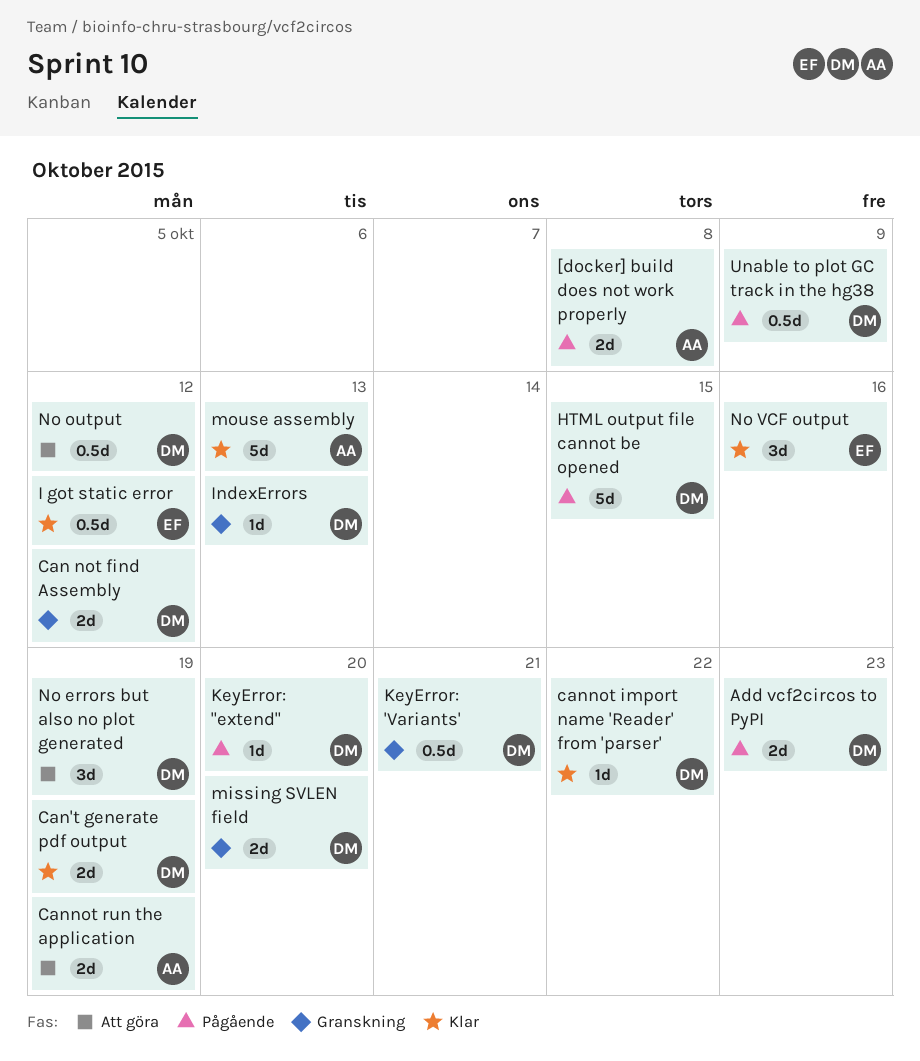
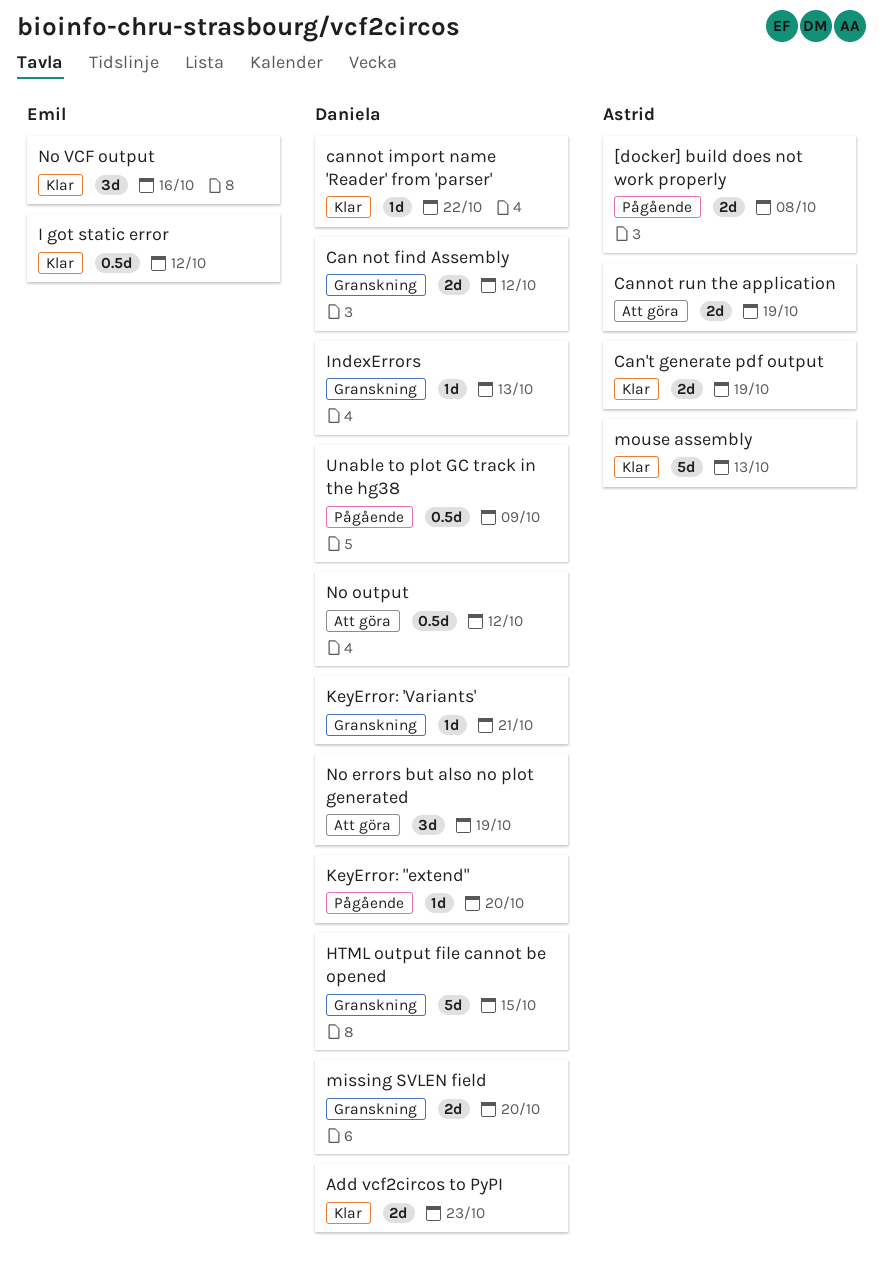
Add vcf2circos to PyPI, status: Pågående -> Klar
Can't generate pdf output, owner: Daniela -> Astrid
HTML output file cannot be opened, status: Pågående -> Granskning
KeyError: 'Variants', estimate: 0.5d -> 1d

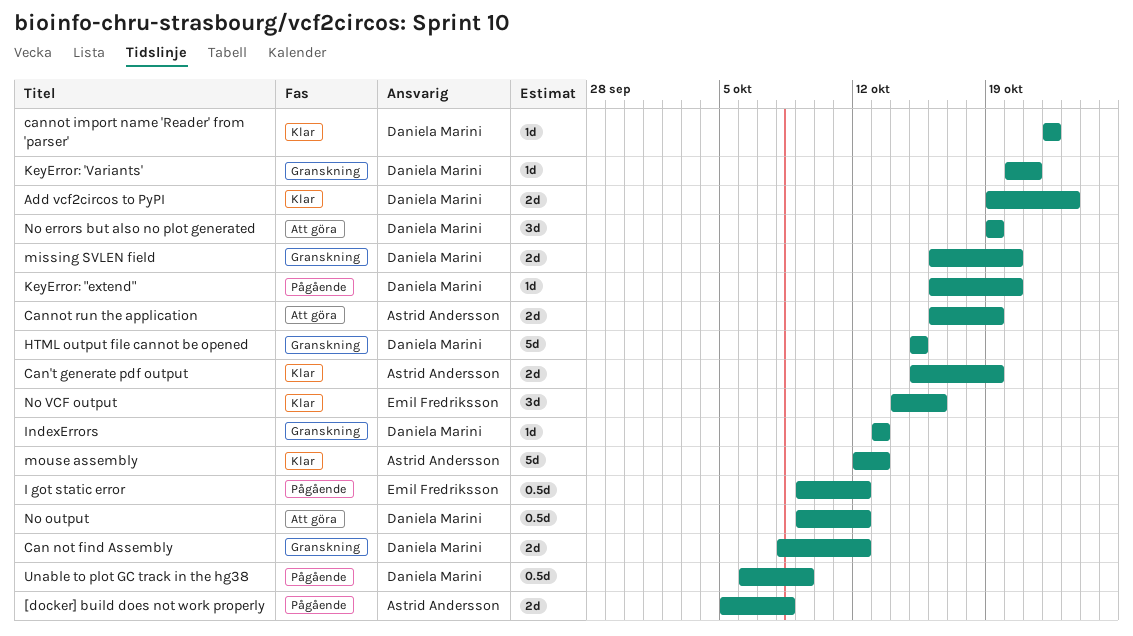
I got static error, status: Klar -> Pågående

